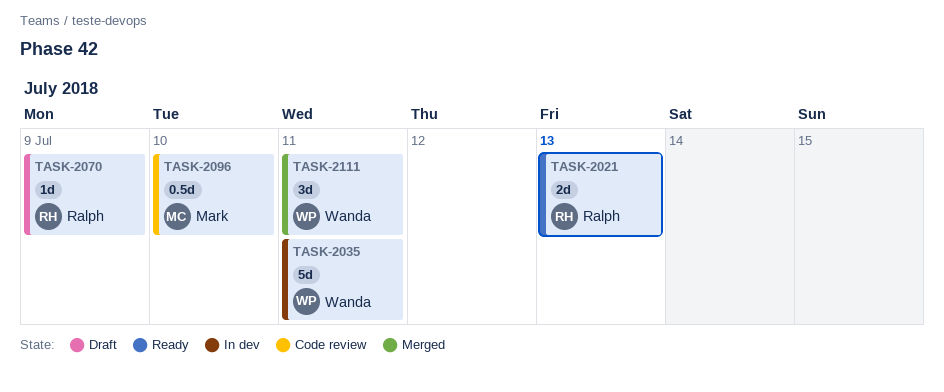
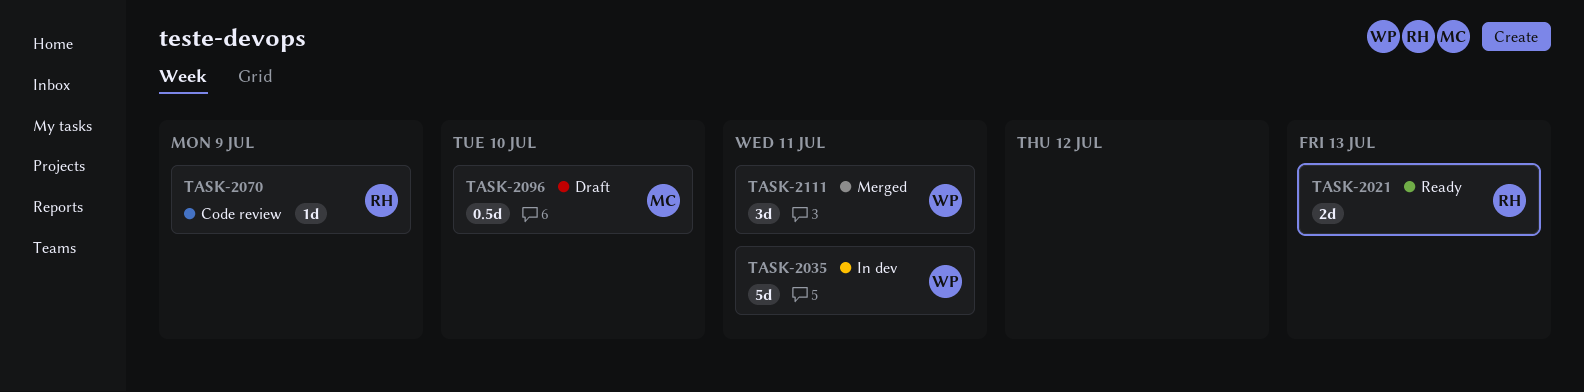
TASK-2070, status: Draft -> Code review
TASK-2096, status: Code review -> Draft

